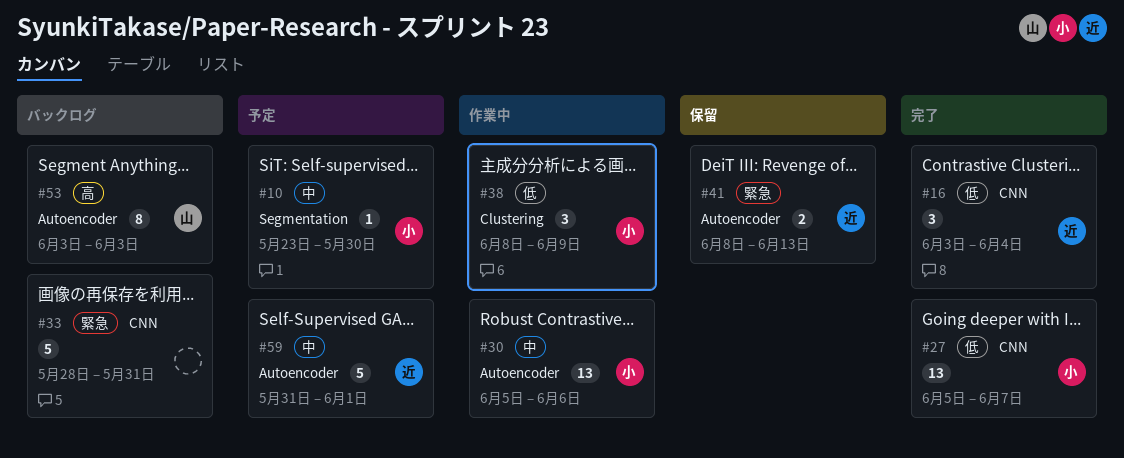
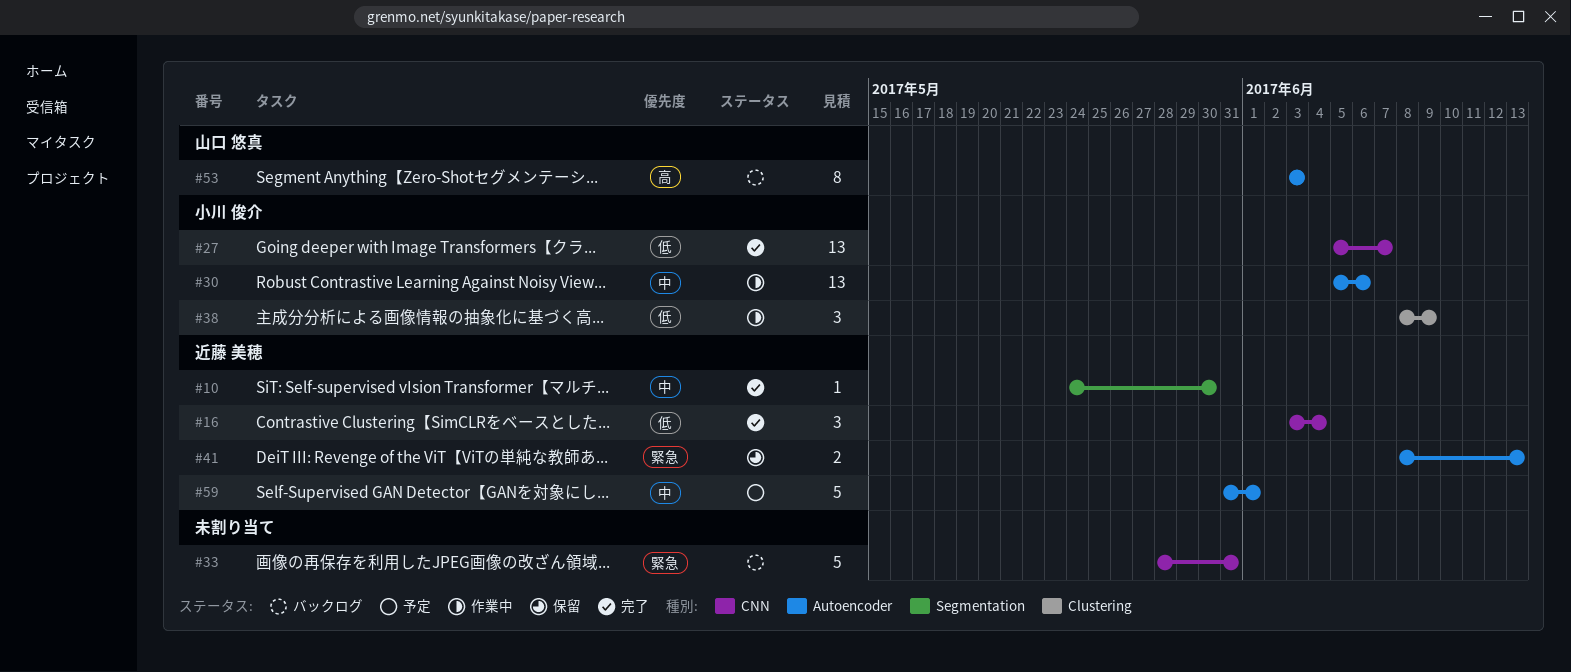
#10, status: 予定 -> 完了
#10, owner: 小川 俊介 -> 近藤 美穂
#10, start: May 23 -> May 24

